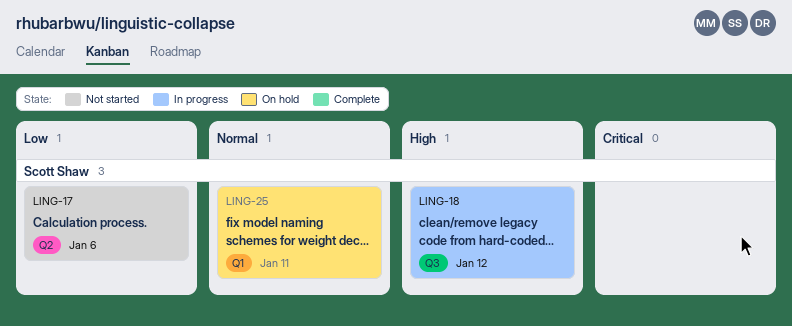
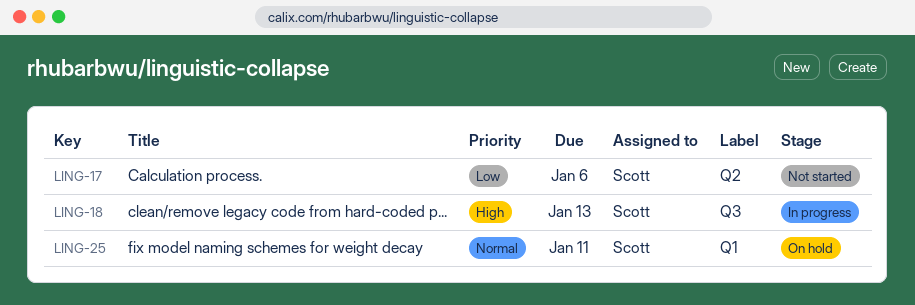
LING-18, due: Jan 12 -> Jan 13

